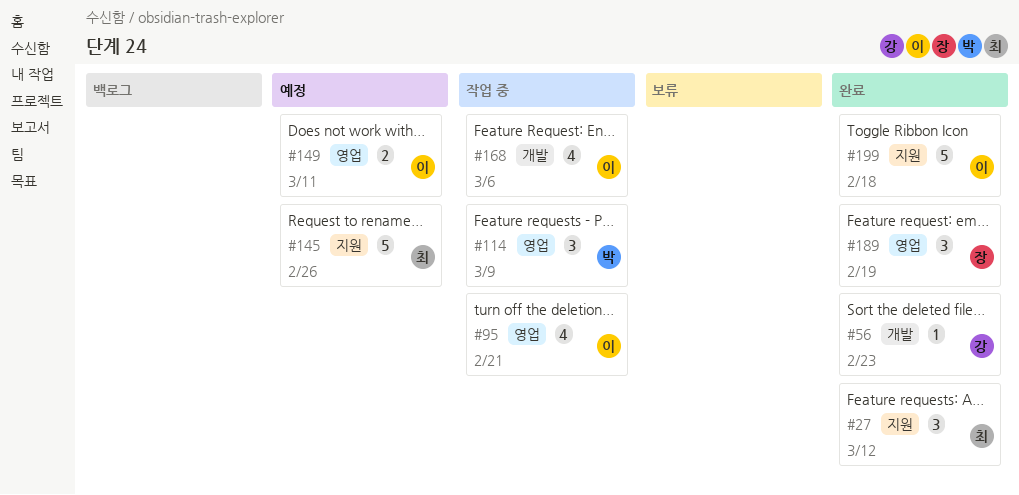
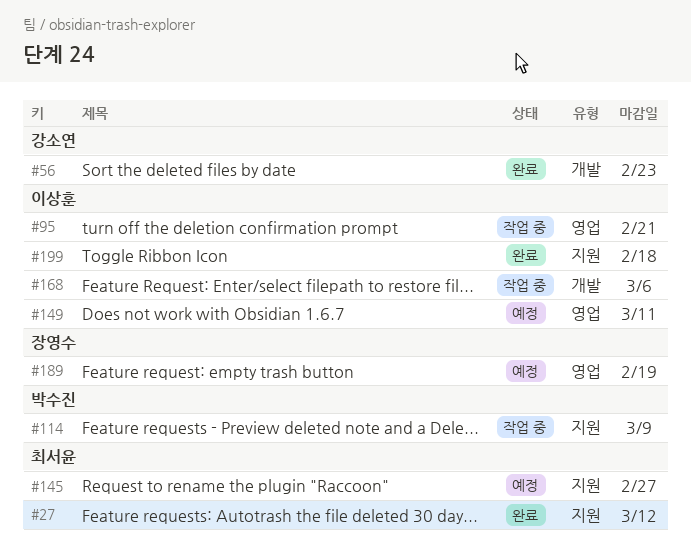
#114, label: 영업 -> 지원
#145, due: Feb 26 -> Feb 27
#189, status: 완료 -> 예정

